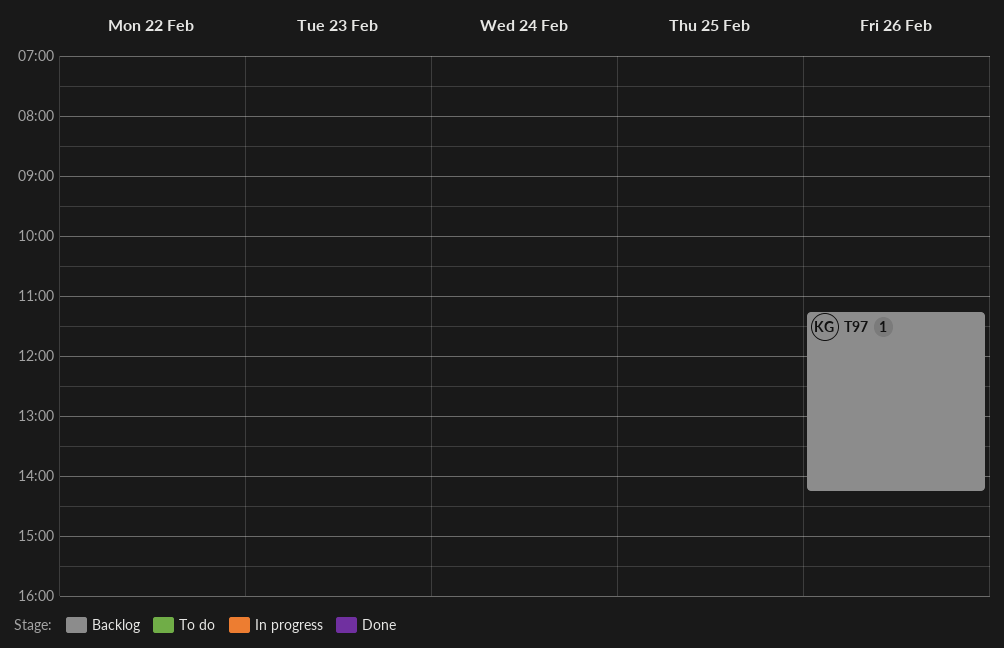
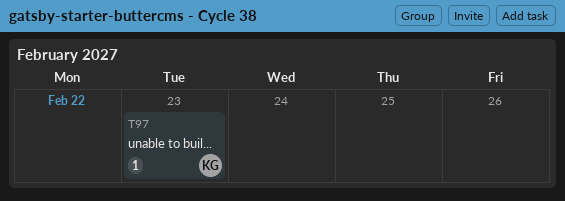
T97, day: Feb 26 -> Feb 23

